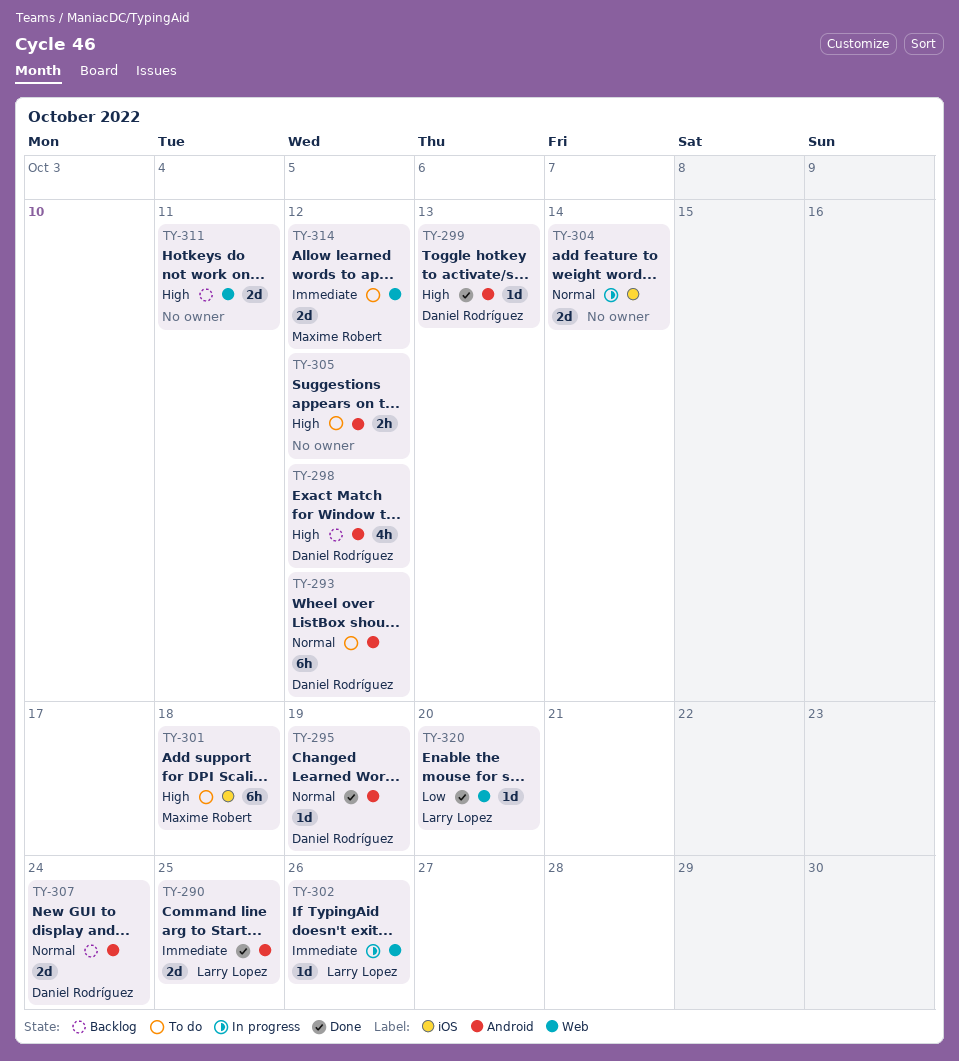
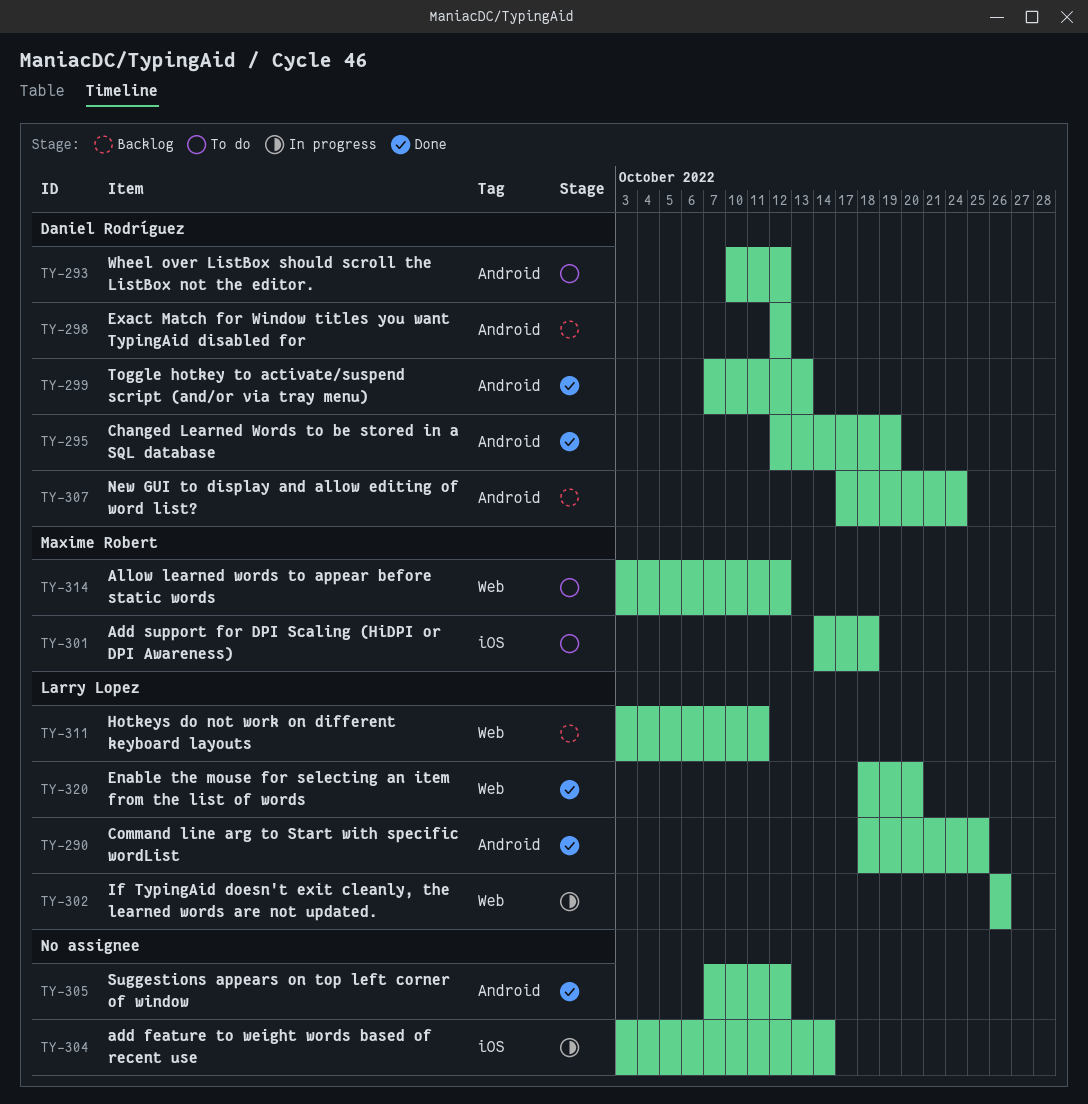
TY-305, status: To do -> Done
TY-311, owner: none -> Larry Lopez

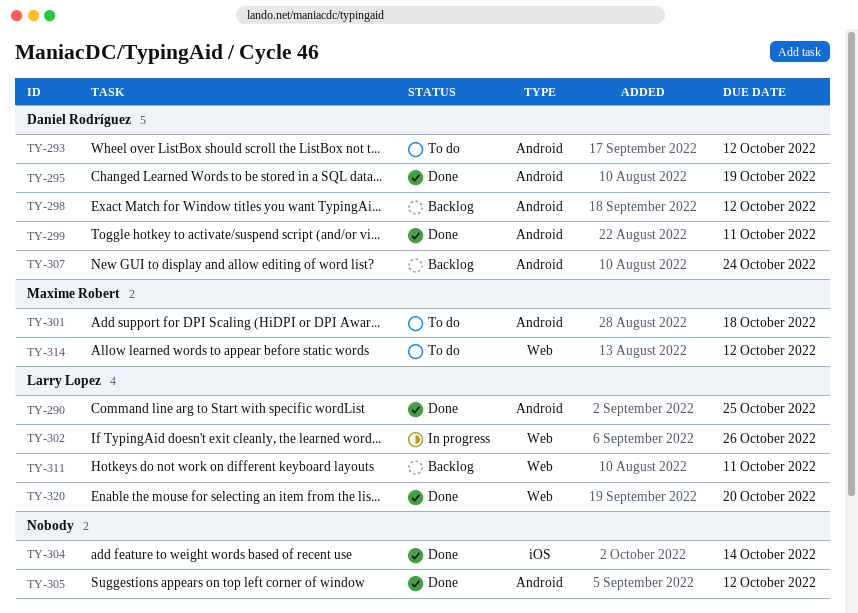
TY-299, due: Oct 13 -> Oct 11
TY-301, label: iOS -> Android
TY-304, status: In progress -> Done

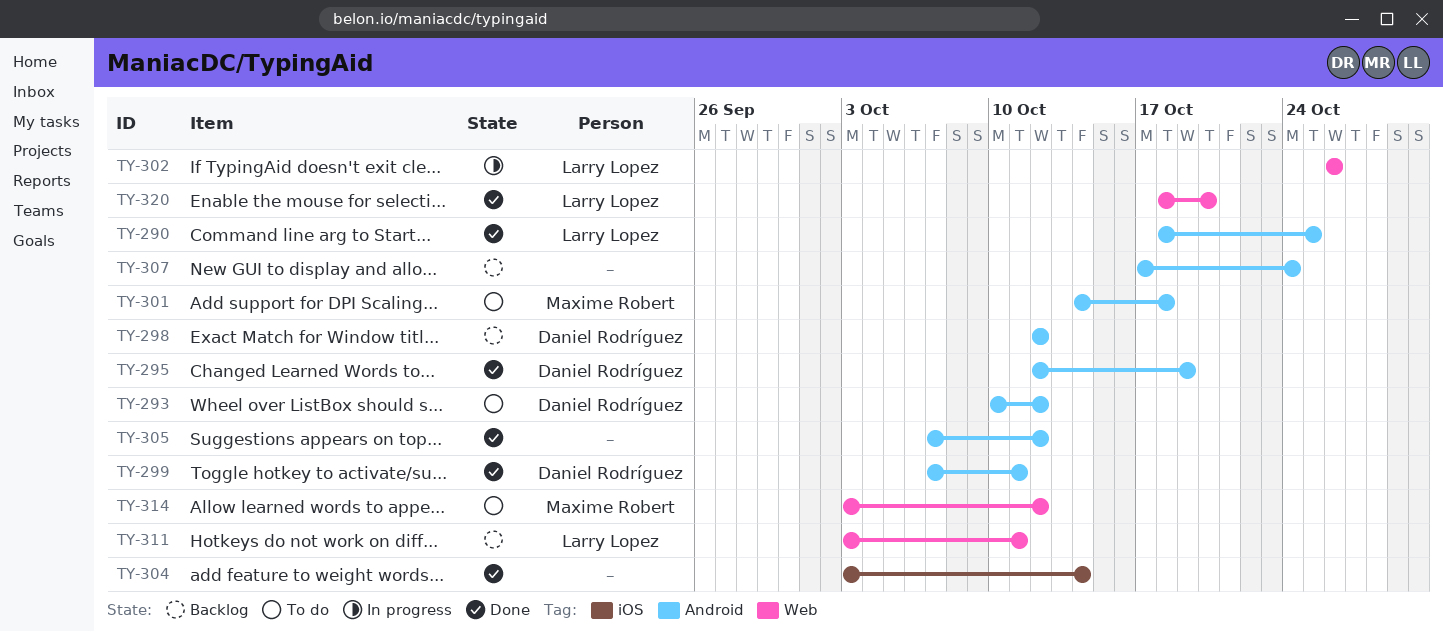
TY-307, owner: Daniel Rodríguez -> none

